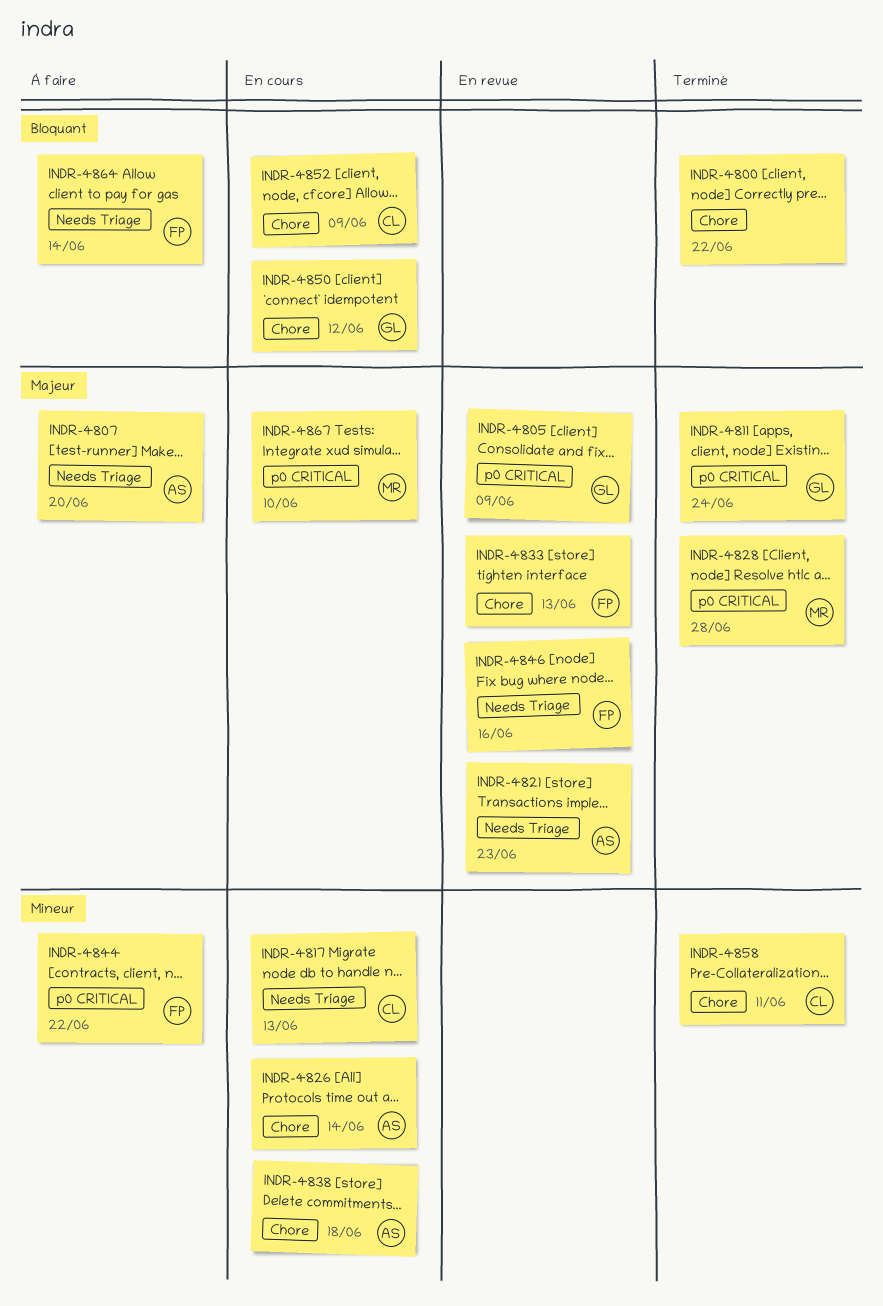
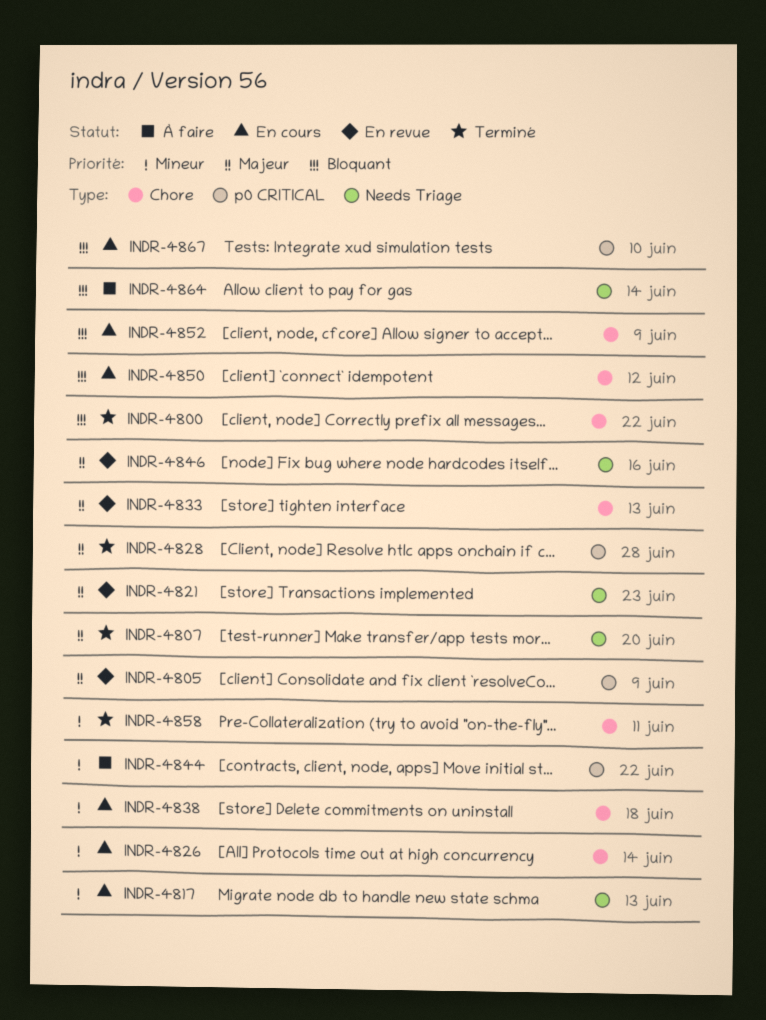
INDR-4807, status: À faire -> Terminé
INDR-4811: present -> none
INDR-4867, priority: Majeur -> Bloquant

